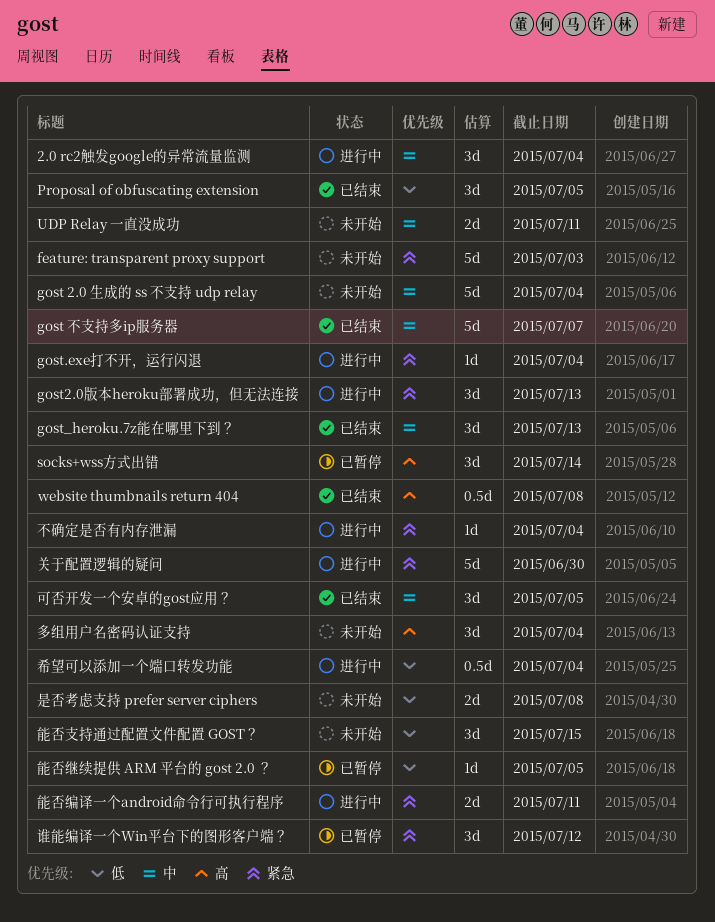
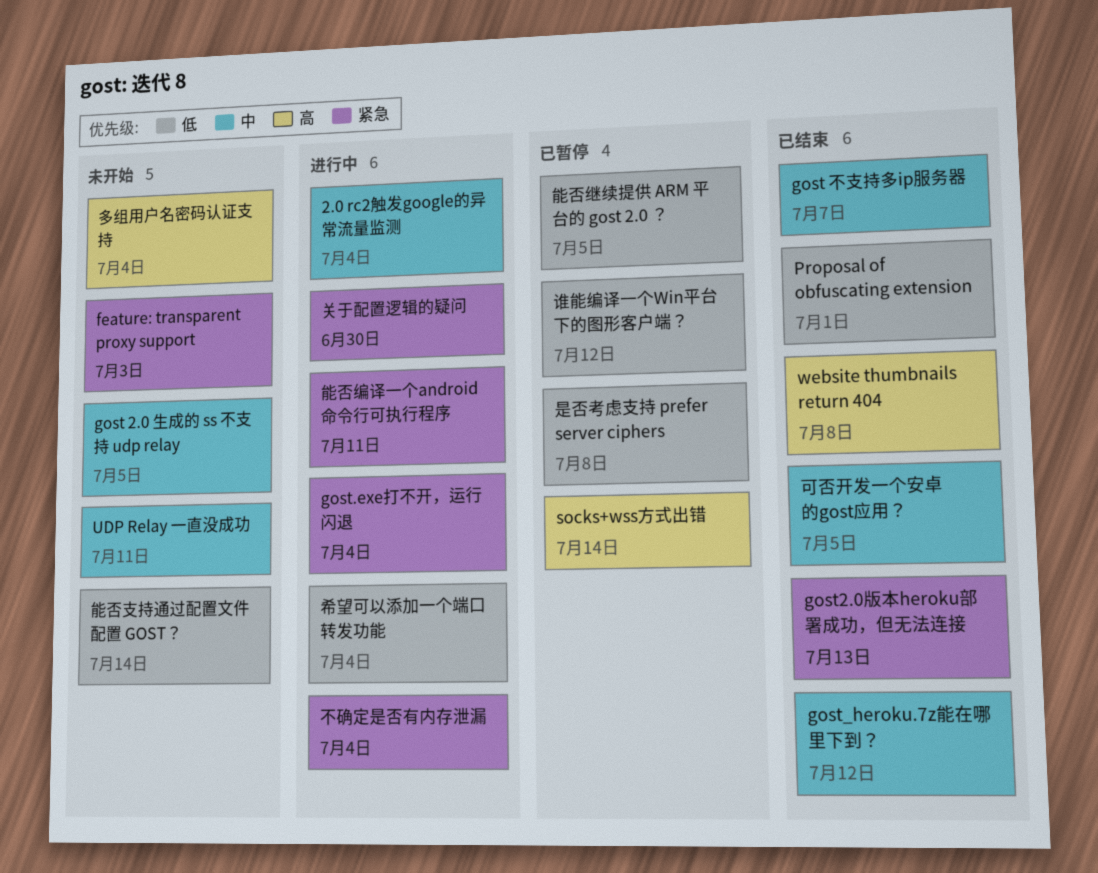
gost 2.0 生成的 ss 不支持 udp relay, due: Jul 4 -> Jul 5
gost2.0版本heroku部署成功，但无法连接, status: 进行中 -> 已结束
gost_heroku.7z能在哪里下到？, due: Jul 13 -> Jul 12
Proposal of obfuscating extension, due: Jul 5 -> Jul 1
是否考虑支持 prefer server ciphers, status: 未开始 -> 已暂停
能否支持通过配置文件配置 GOST？, due: Jul 15 -> Jul 14
谁能编译一个Win平台下的图形客户端？, priority: 紧急 -> 低

